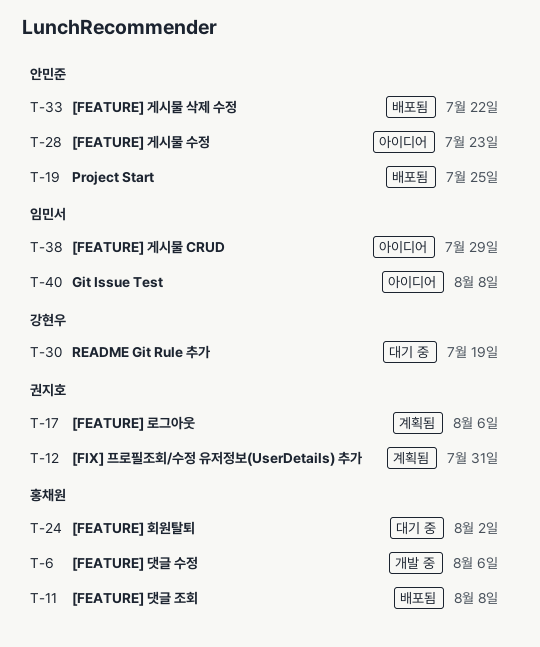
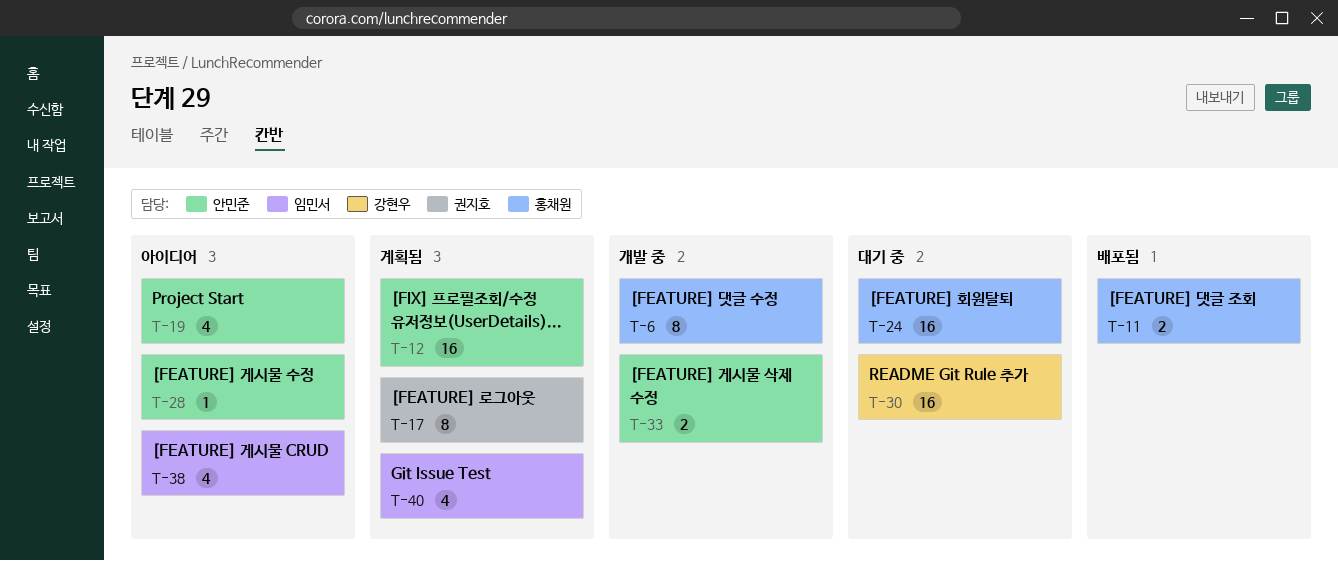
T-12, owner: 권지호 -> 안민준
T-19, status: 배포됨 -> 아이디어
T-33, status: 배포됨 -> 개발 중
T-40, status: 아이디어 -> 계획됨

